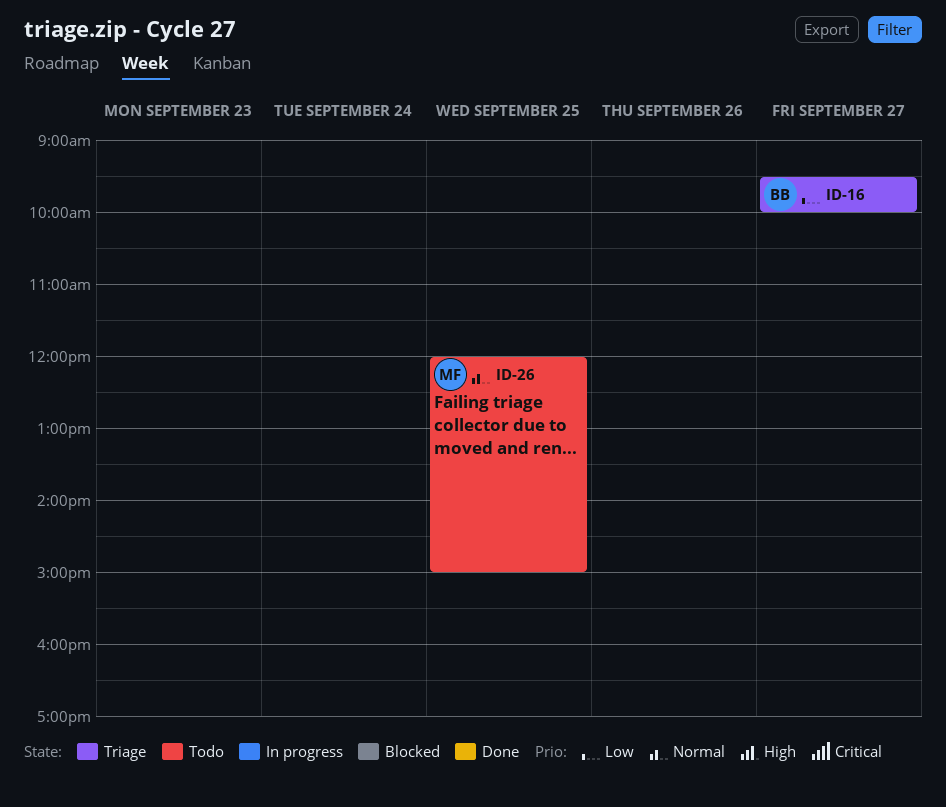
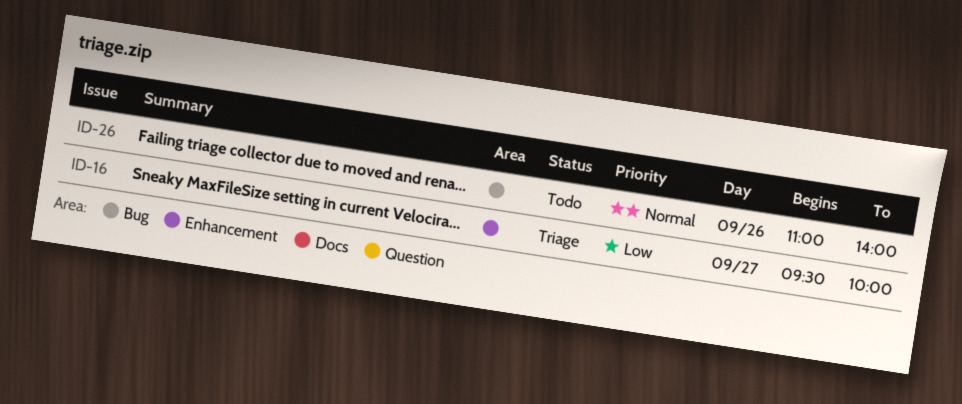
ID-26, day: Sep 25 -> Sep 26
ID-26, begins: 12:00 -> 11:00
ID-26, ends: 15:00 -> 14:00

